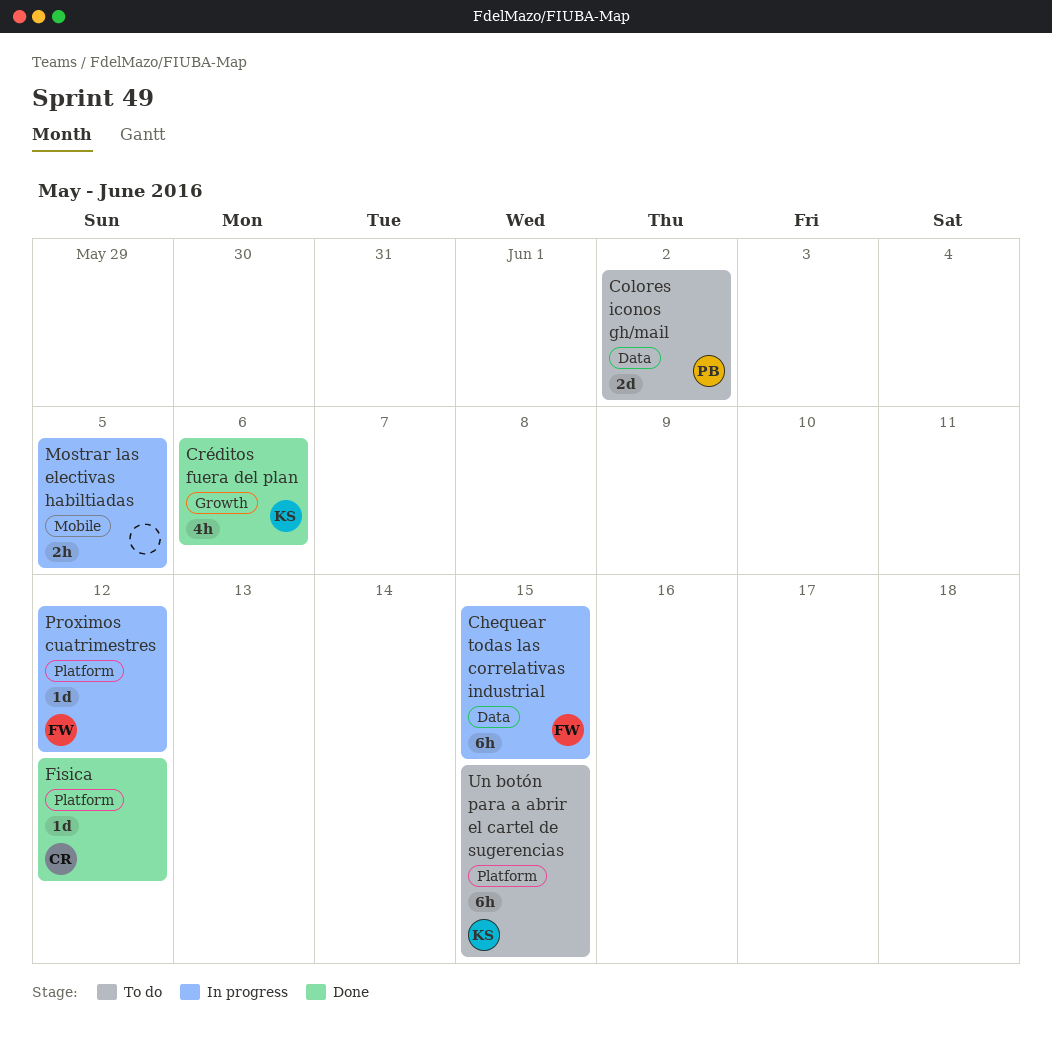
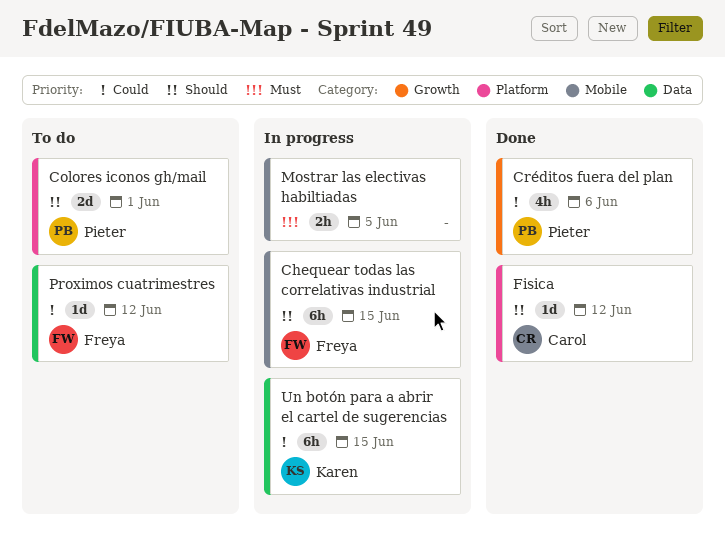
Chequear todas las correlativas industrial, label: Data -> Mobile
Colores iconos gh/mail, label: Data -> Platform
Colores iconos gh/mail, due: Jun 2 -> Jun 1
Créditos fuera del plan, owner: Karen -> Pieter
Proximos cuatrimestres, status: In progress -> To do
Proximos cuatrimestres, label: Platform -> Data
Un botón para a abrir el cartel de sugerencias, status: To do -> In progress
Un botón para a abrir el cartel de sugerencias, label: Platform -> Data

